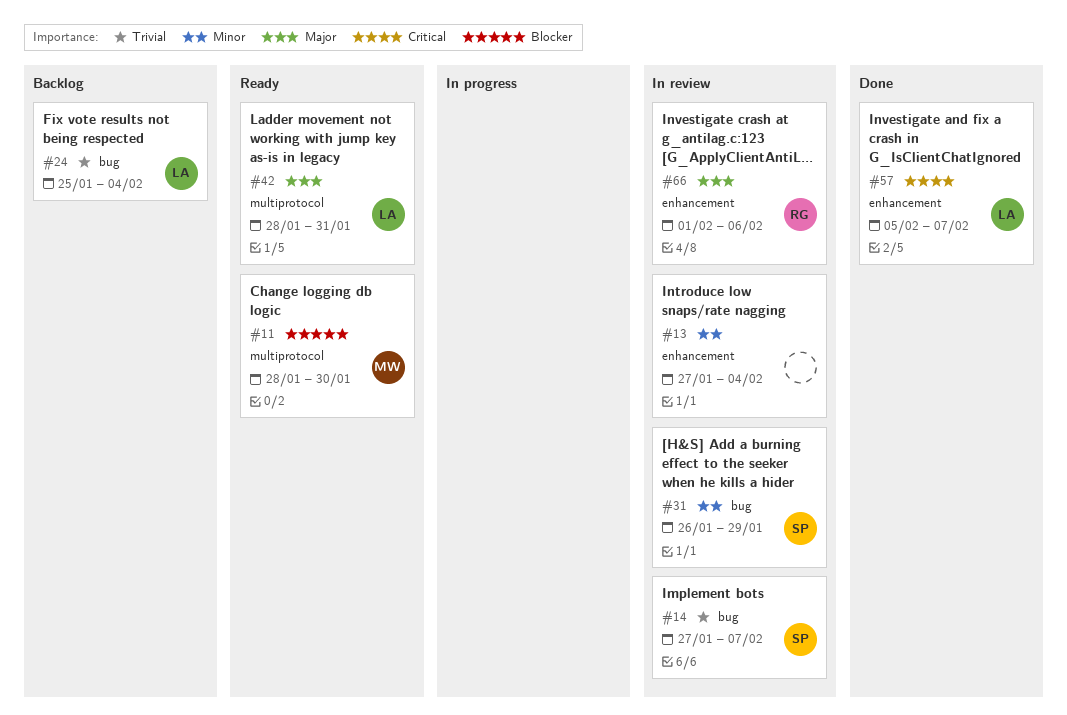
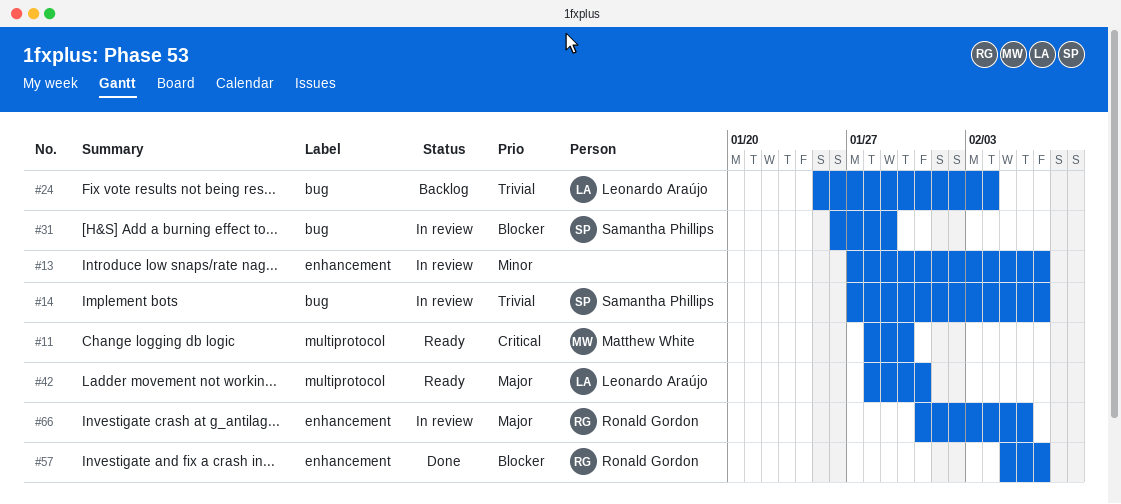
#11, priority: Blocker -> Critical
#13, due: Feb 4 -> Feb 7
#31, priority: Minor -> Blocker
#57, owner: Leonardo Araújo -> Ronald Gordon
#57, priority: Critical -> Blocker
#66, start: Feb 1 -> Jan 31

